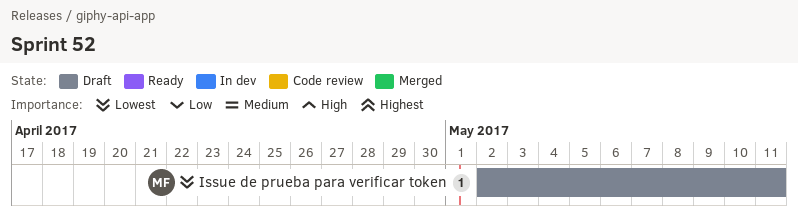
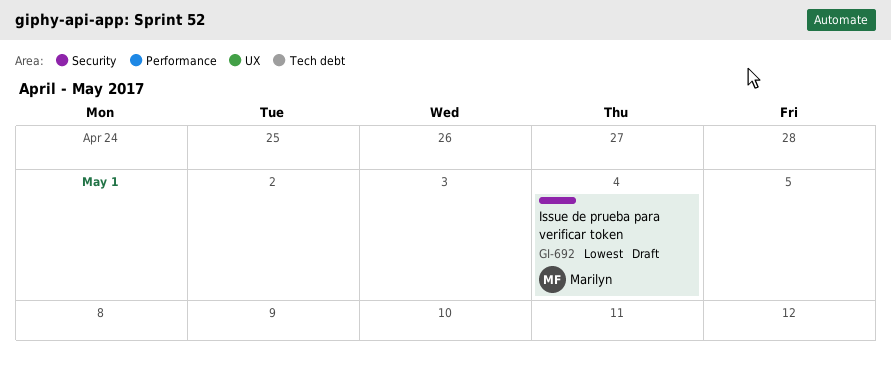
Issue de prueba para verificar token, due: May 11 -> May 4

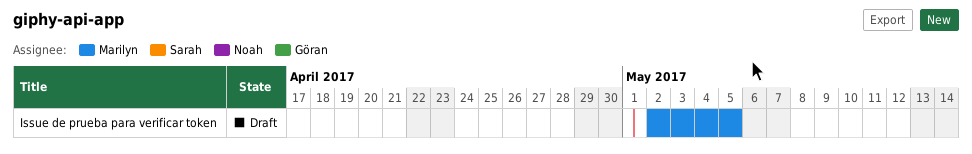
Issue de prueba para verificar token, due: May 4 -> May 5

